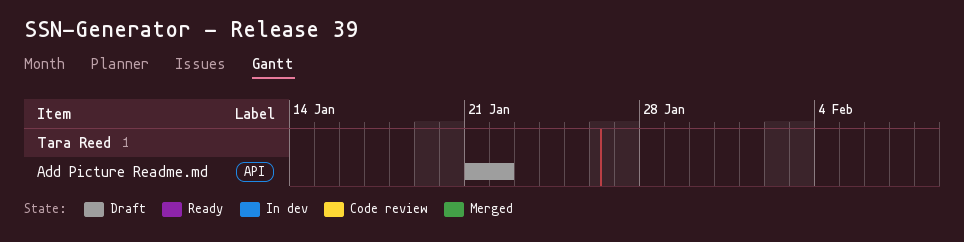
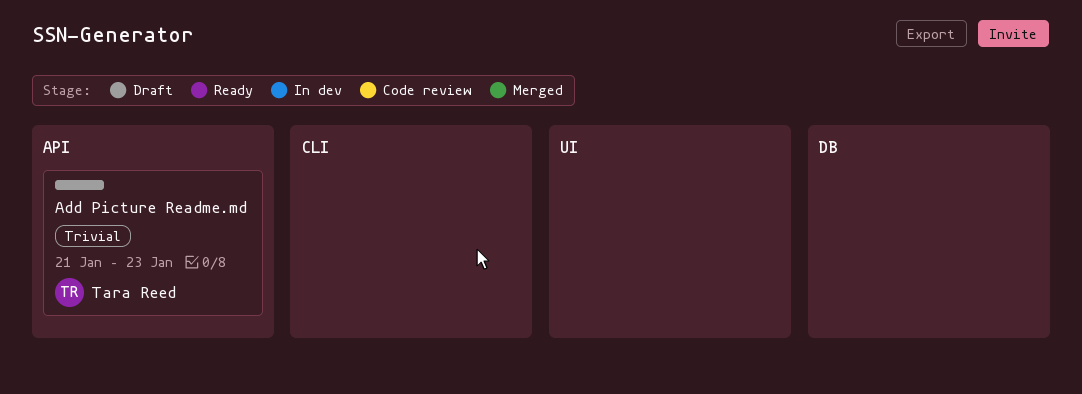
Add Picture Readme.md, due: Jan 22 -> Jan 23

